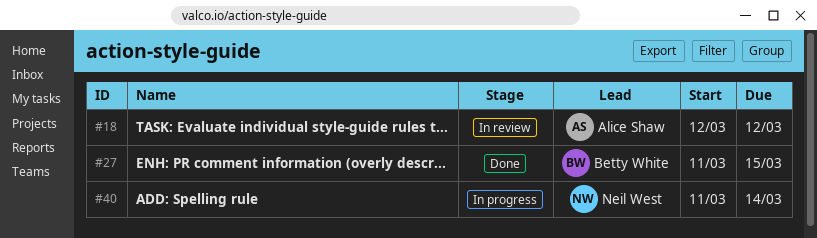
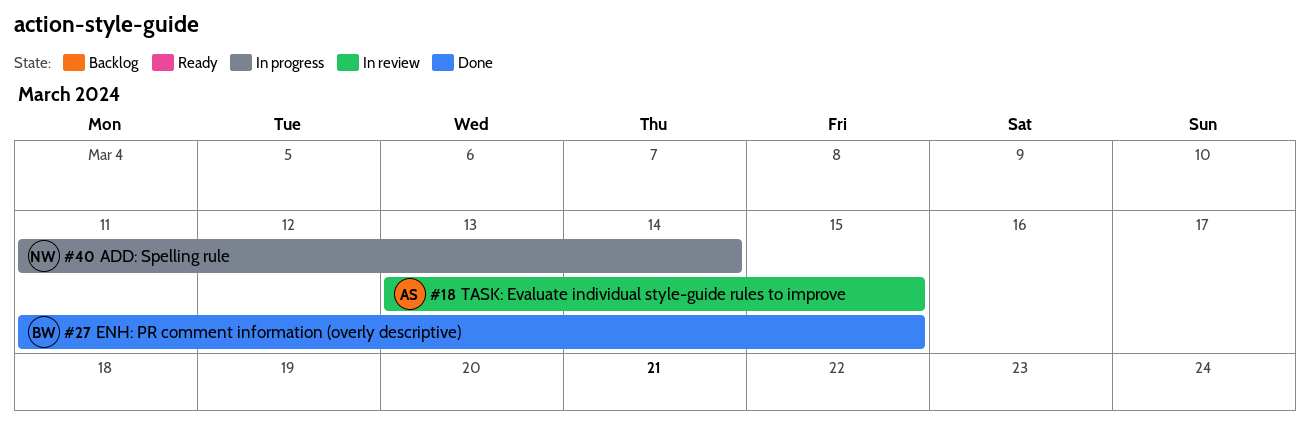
#18, start: Mar 12 -> Mar 13
#18, due: Mar 12 -> Mar 15

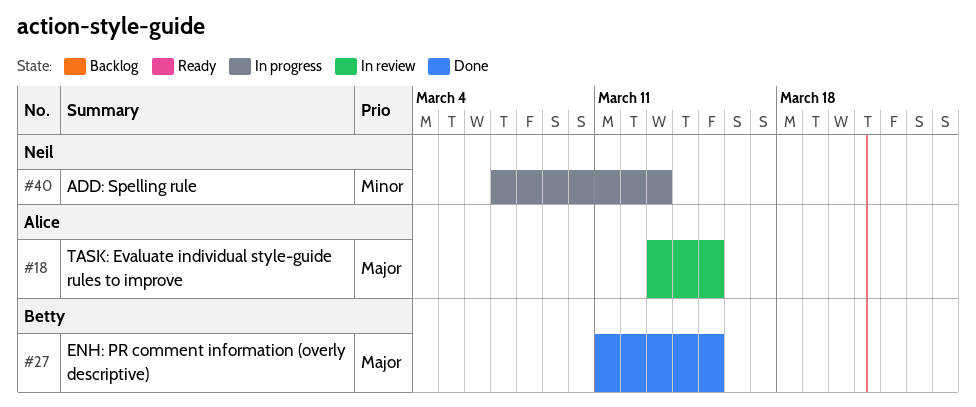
#40, start: Mar 11 -> Mar 7
#40, due: Mar 14 -> Mar 13

